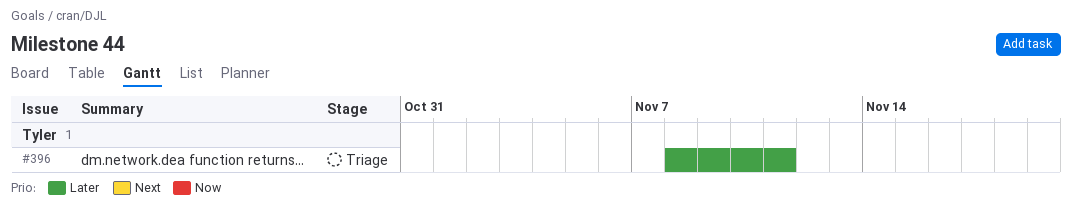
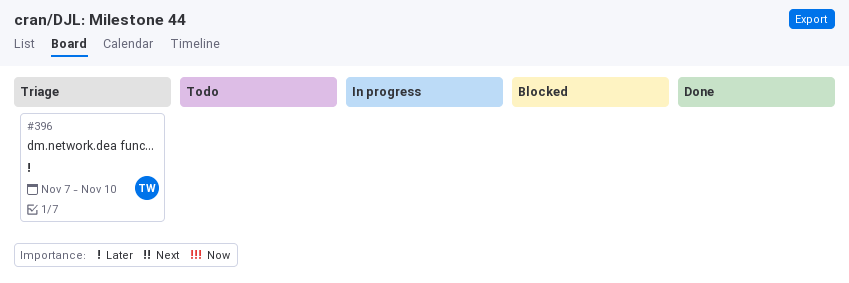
#396, start: Nov 8 -> Nov 7
#396, due: Nov 11 -> Nov 10

